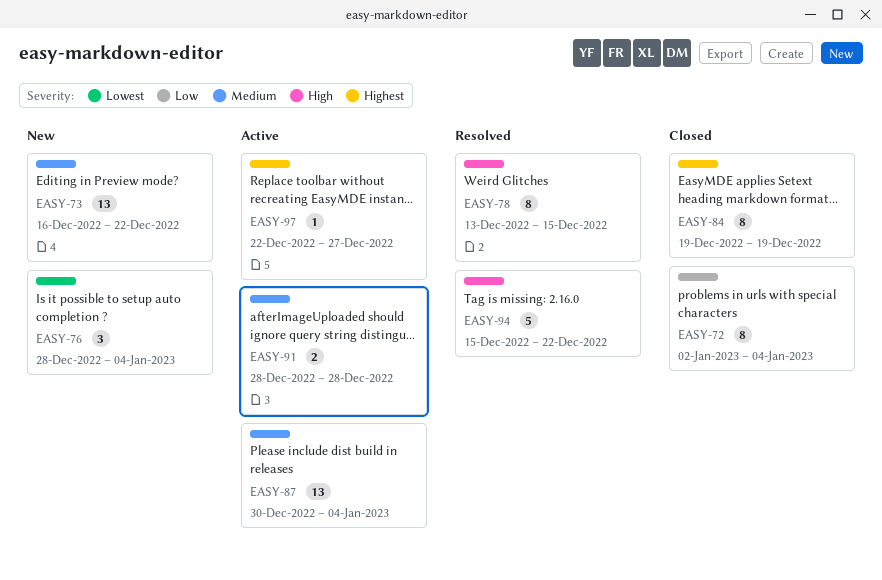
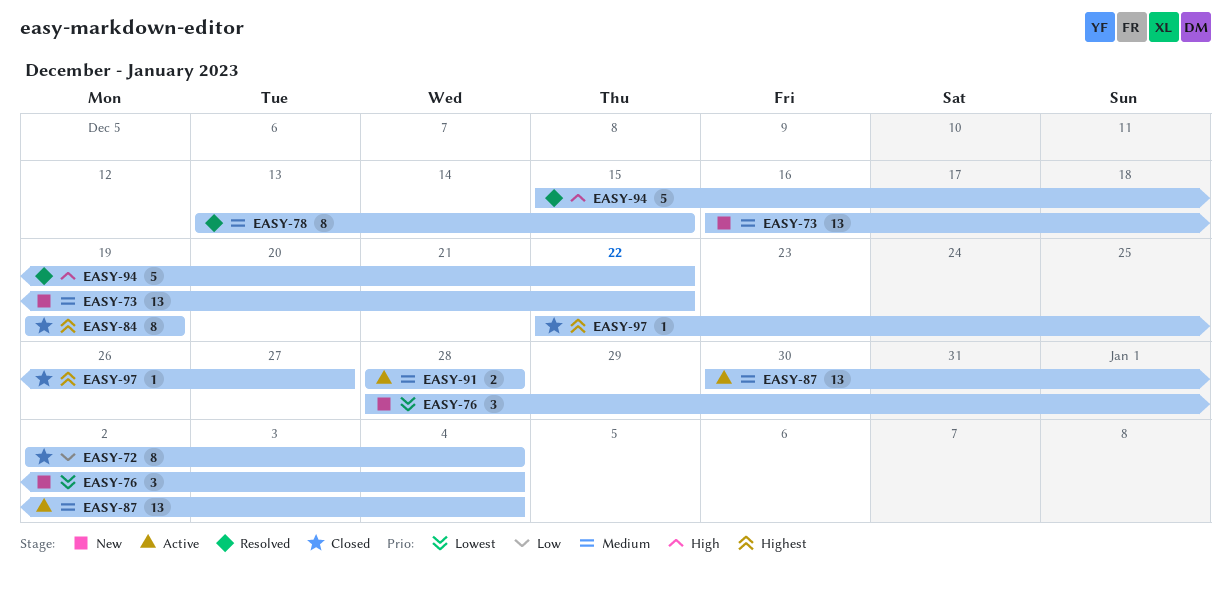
EASY-78, priority: High -> Medium
EASY-97, status: Active -> Closed

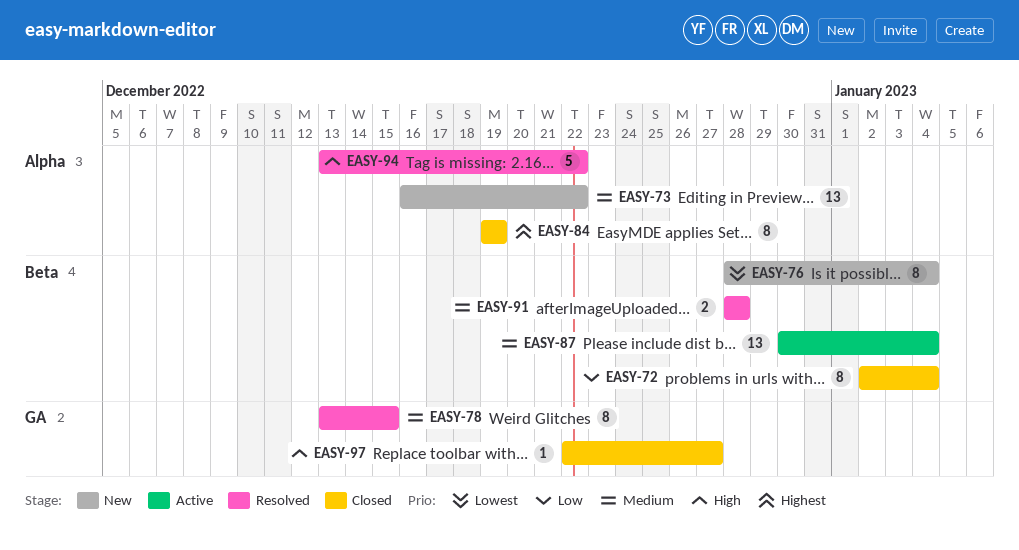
EASY-76, estimate: 3 -> 8
EASY-91, status: Active -> Resolved
EASY-94, start: Dec 15 -> Dec 13
EASY-97, priority: Highest -> High

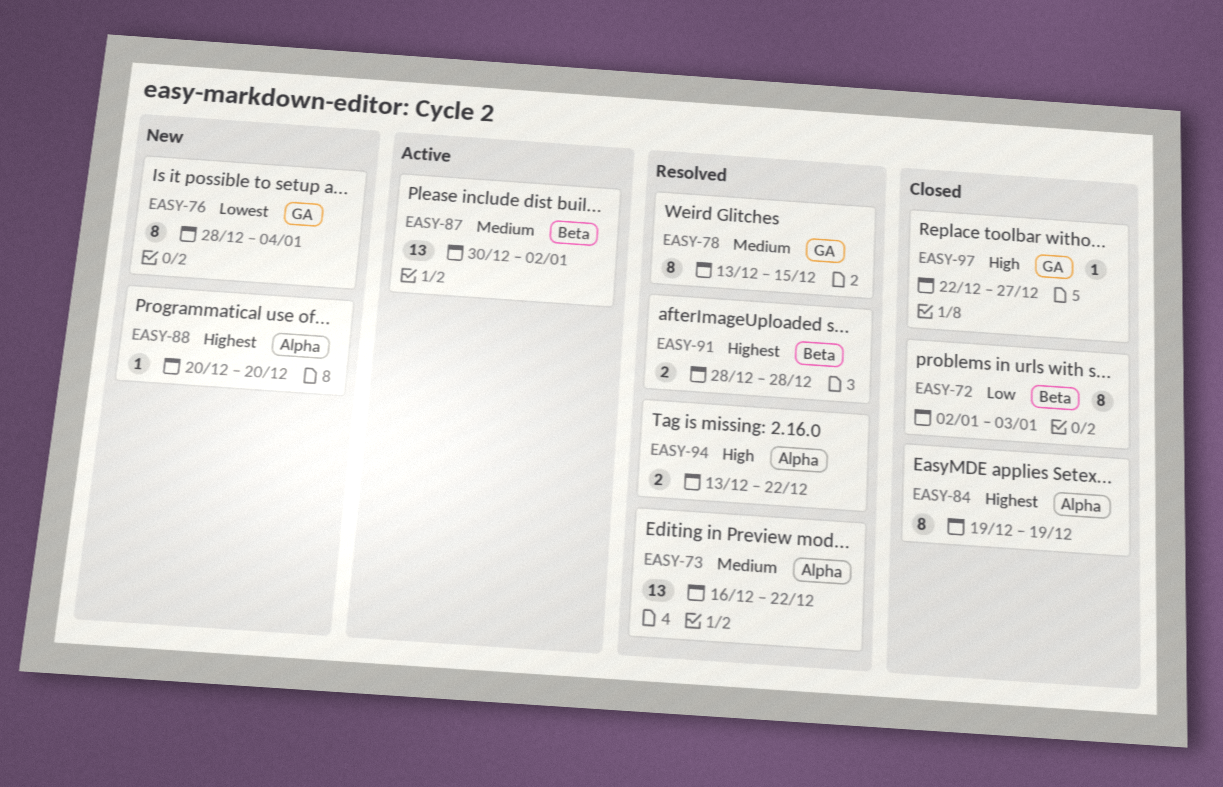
EASY-72, due: Jan 4 -> Jan 3
EASY-73, status: New -> Resolved
EASY-76, label: Beta -> GA
EASY-87, due: Jan 4 -> Jan 2
EASY-88: none -> present
EASY-91, priority: Medium -> Highest
EASY-94, estimate: 5 -> 2

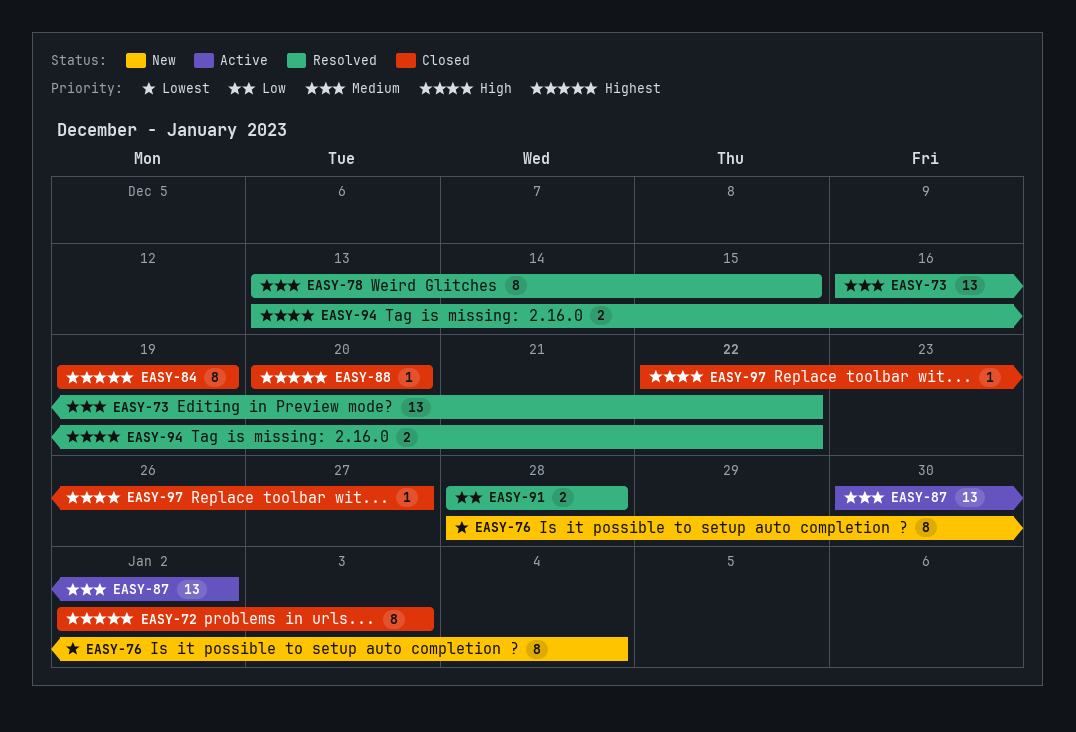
EASY-72, priority: Low -> Highest
EASY-88, status: New -> Closed
EASY-91, priority: Highest -> Low

